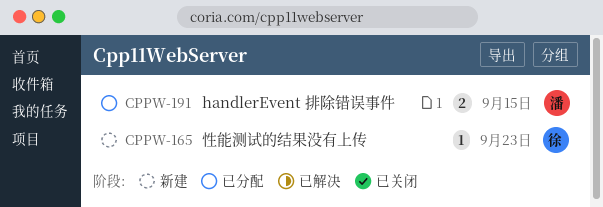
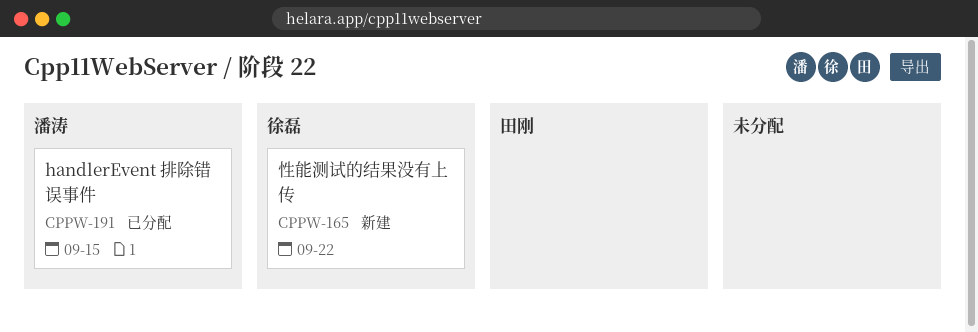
CPPW-165, due: Sep 23 -> Sep 22

